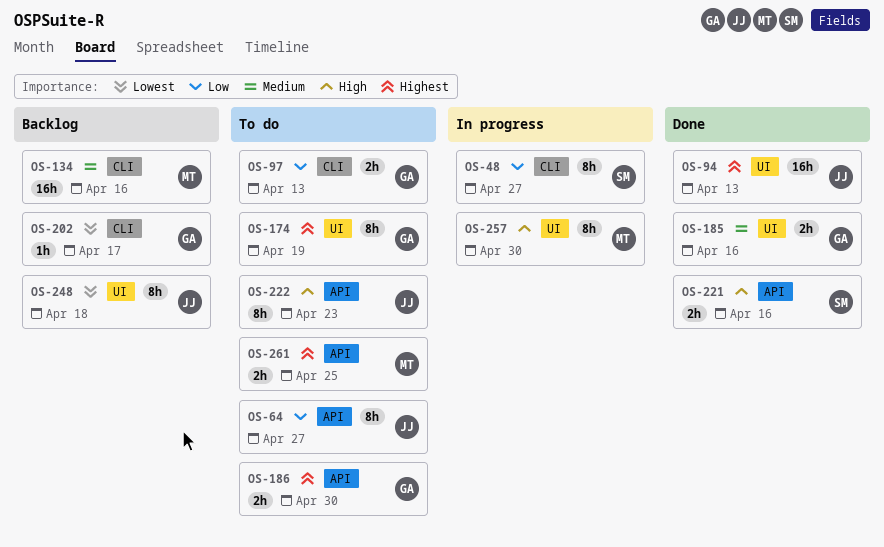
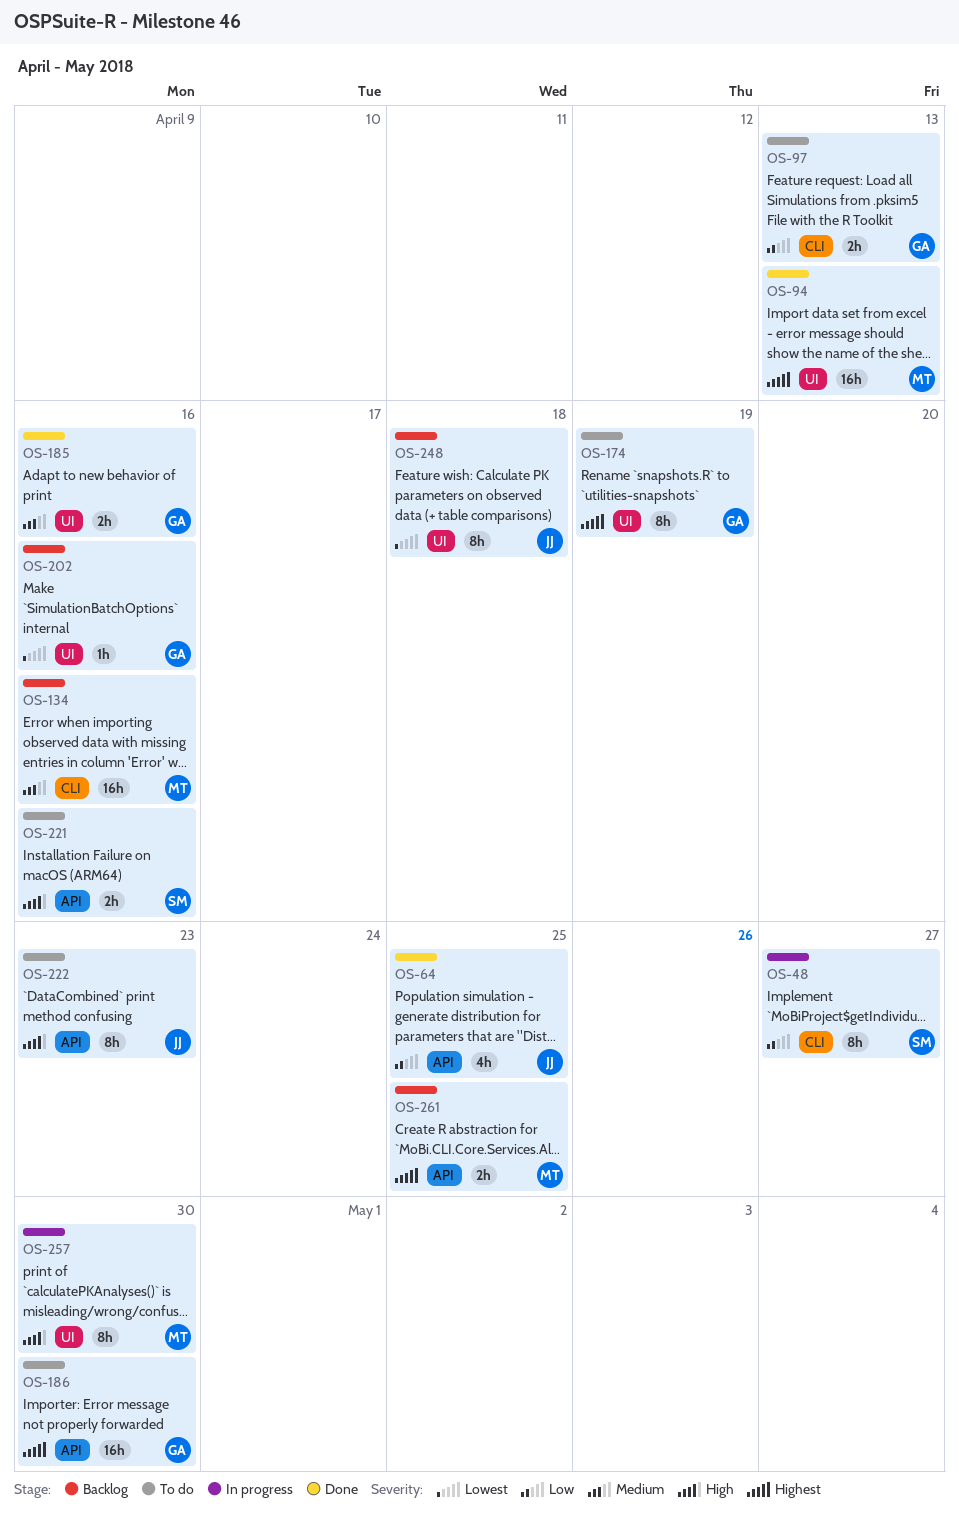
OS-64, status: To do -> Done
OS-64, estimate: 8h -> 4h
OS-64, due: Apr 27 -> Apr 25
OS-94, owner: JJ -> MT
OS-186, estimate: 2h -> 16h
OS-202, label: CLI -> UI
OS-202, due: Apr 17 -> Apr 16
OS-221, status: Done -> To do
OS-261, status: To do -> Backlog

